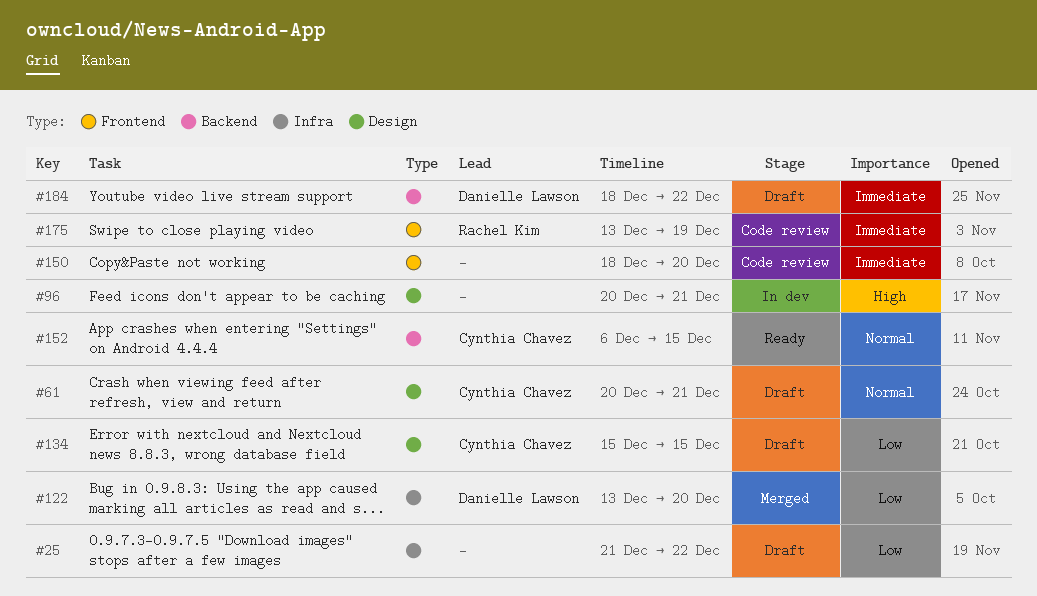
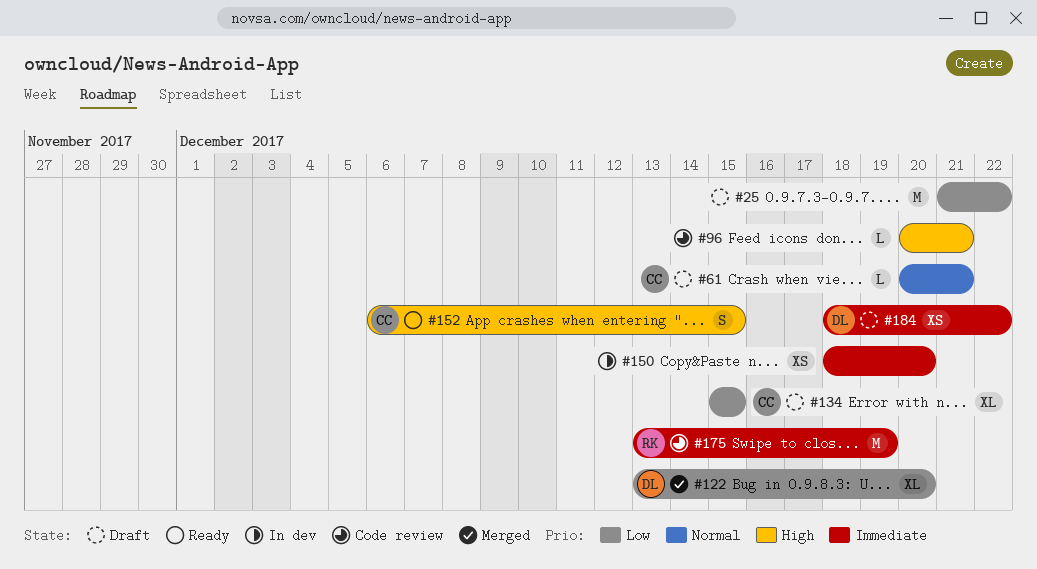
#96, status: In dev -> Code review
#150, status: Code review -> In dev
#152, priority: Normal -> High

